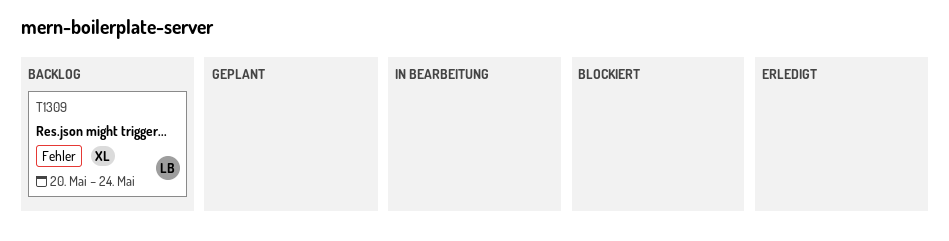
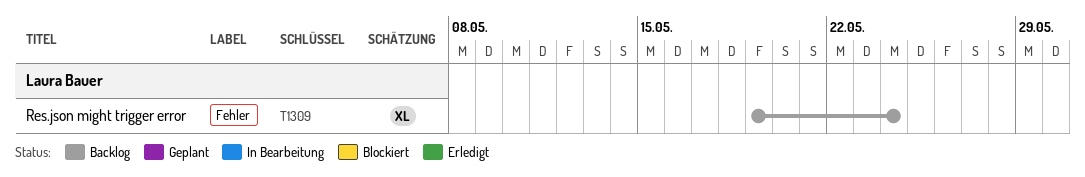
T1309, start: May 20 -> May 19

